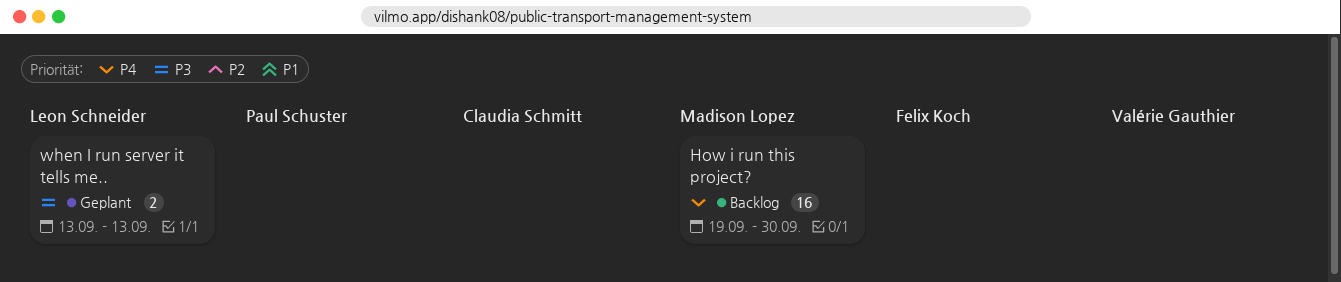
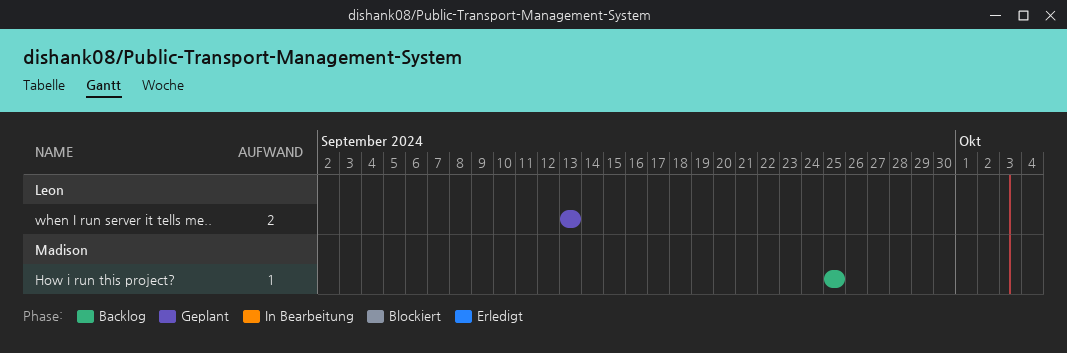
How i run this project?, estimate: 16 -> 1
How i run this project?, start: Sep 19 -> Sep 25
How i run this project?, due: Sep 30 -> Sep 25

